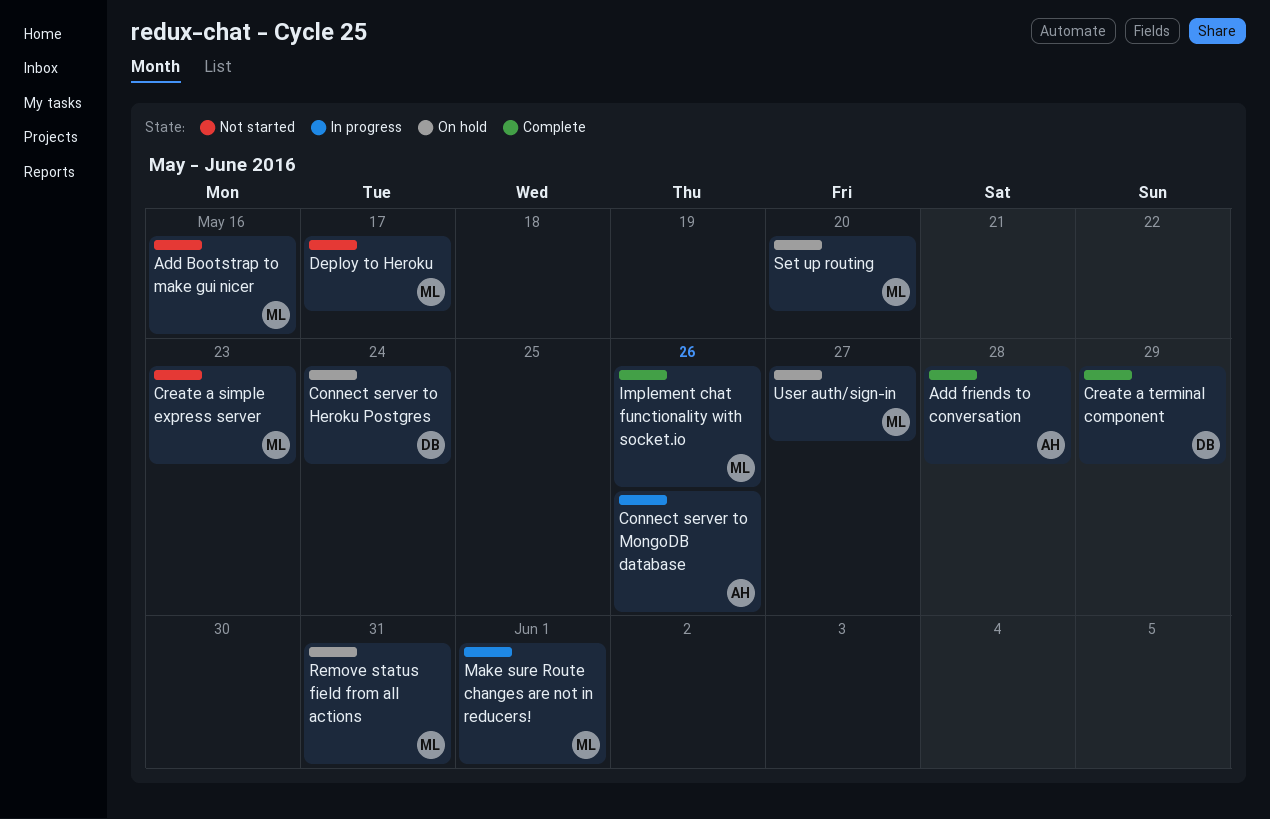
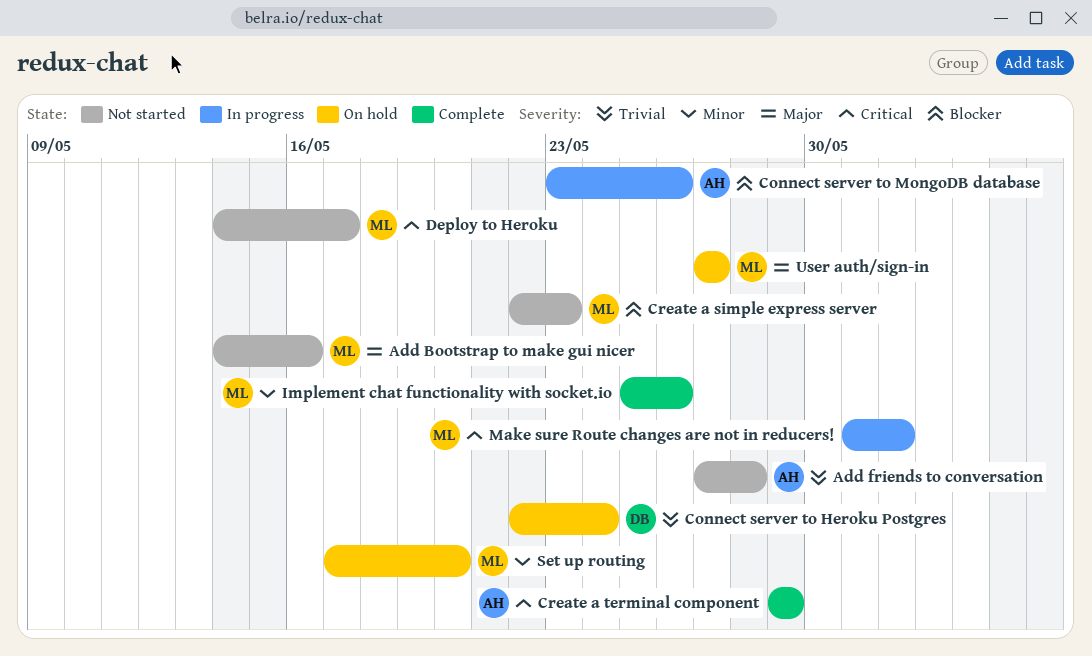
Add friends to conversation, status: Complete -> Not started
Create a terminal component, owner: DB -> AH
Remove status field from all actions: present -> none

